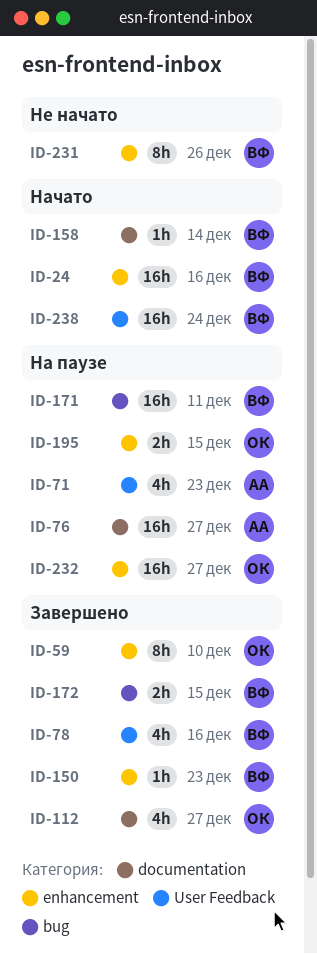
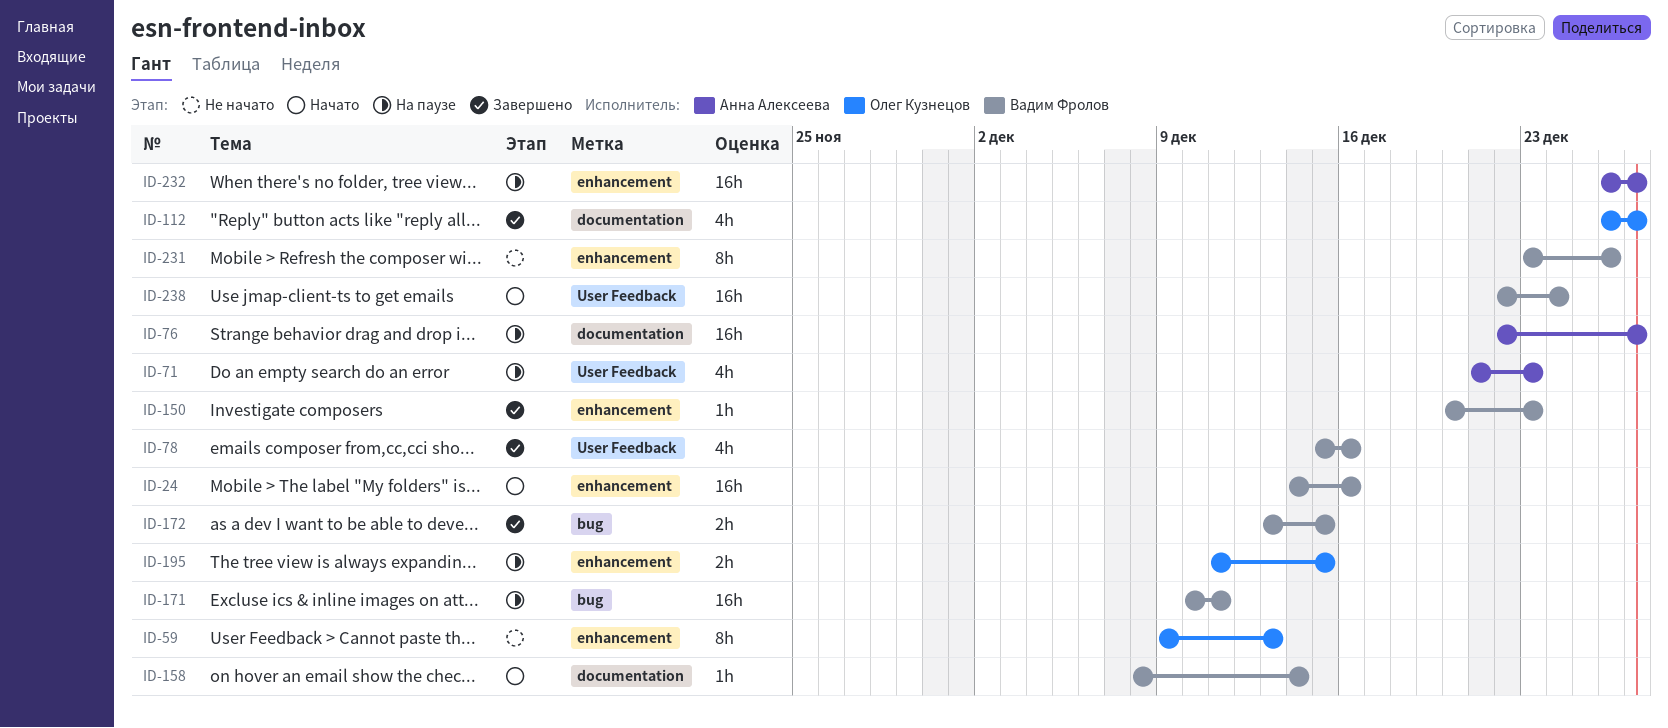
ID-59, status: Завершено -> Не начато
ID-59, due: Dec 10 -> Dec 13
ID-232, owner: Олег Кузнецов -> Анна Алексеева

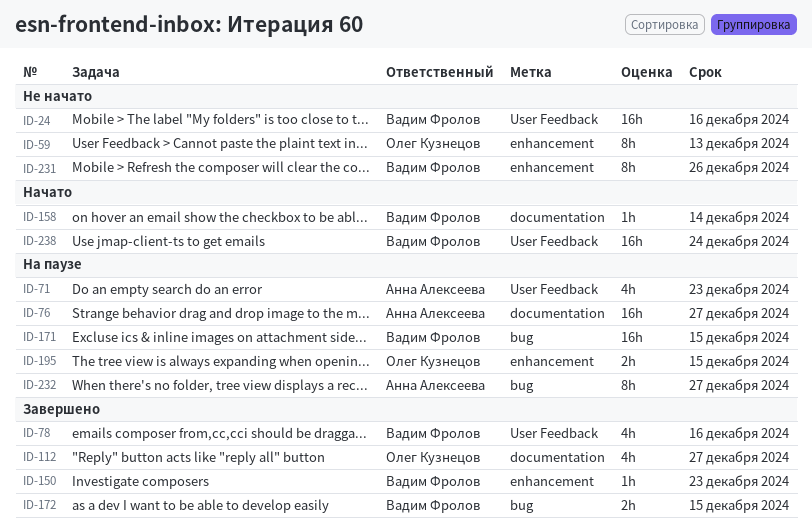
ID-24, status: Начато -> Не начато
ID-24, label: enhancement -> User Feedback
ID-171, due: Dec 11 -> Dec 15
ID-232, label: enhancement -> bug
ID-232, estimate: 16h -> 8h

